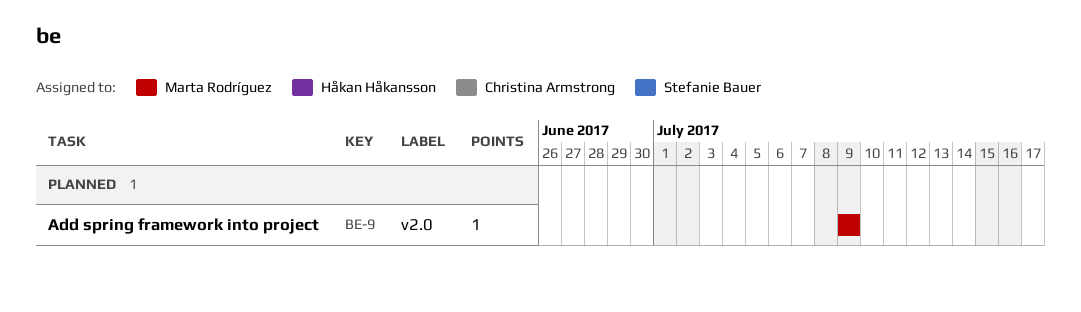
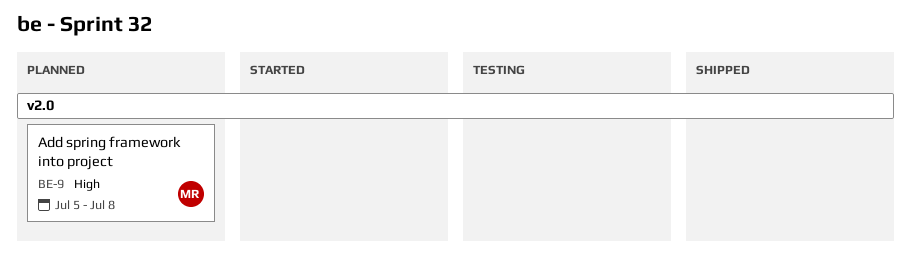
BE-9, start: Jul 9 -> Jul 5
BE-9, due: Jul 9 -> Jul 8

